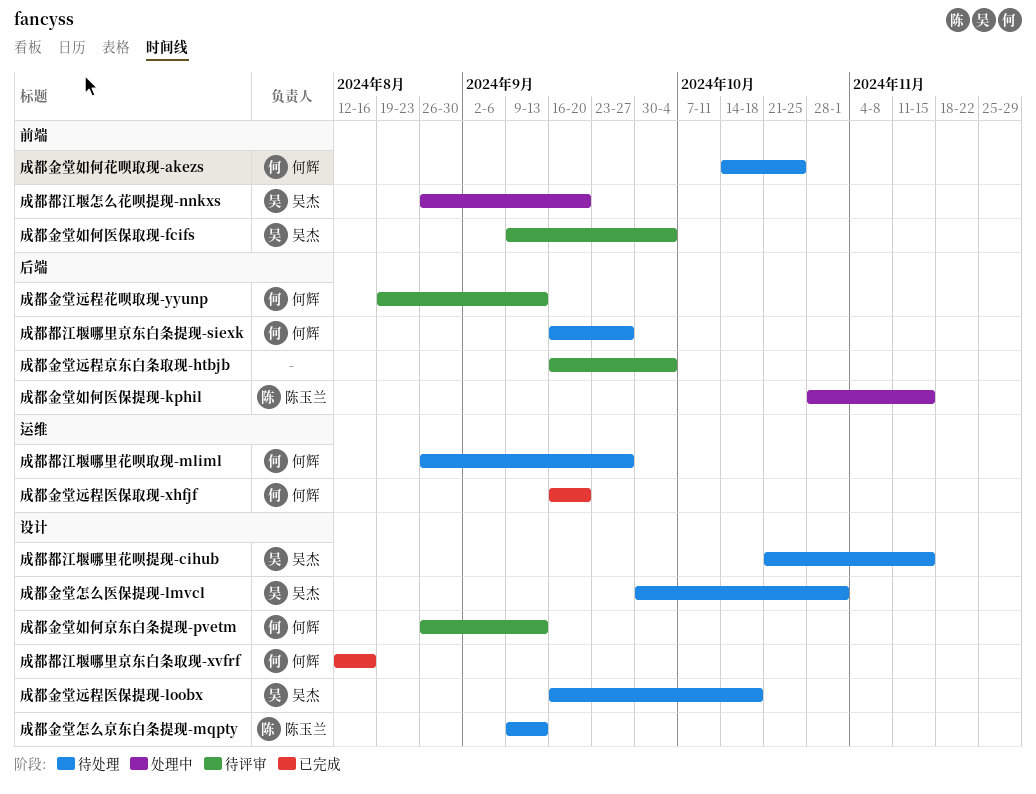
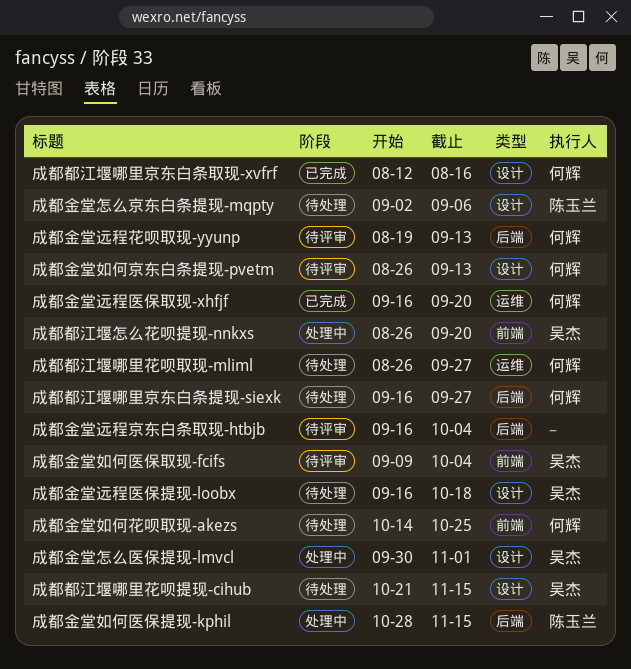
成都金堂怎么京东白条提现-mqpty, start: Sep 9 -> Sep 2
成都金堂怎么京东白条提现-mqpty, due: Sep 13 -> Sep 6
成都金堂怎么医保提现-lmvcl, status: 待处理 -> 处理中

